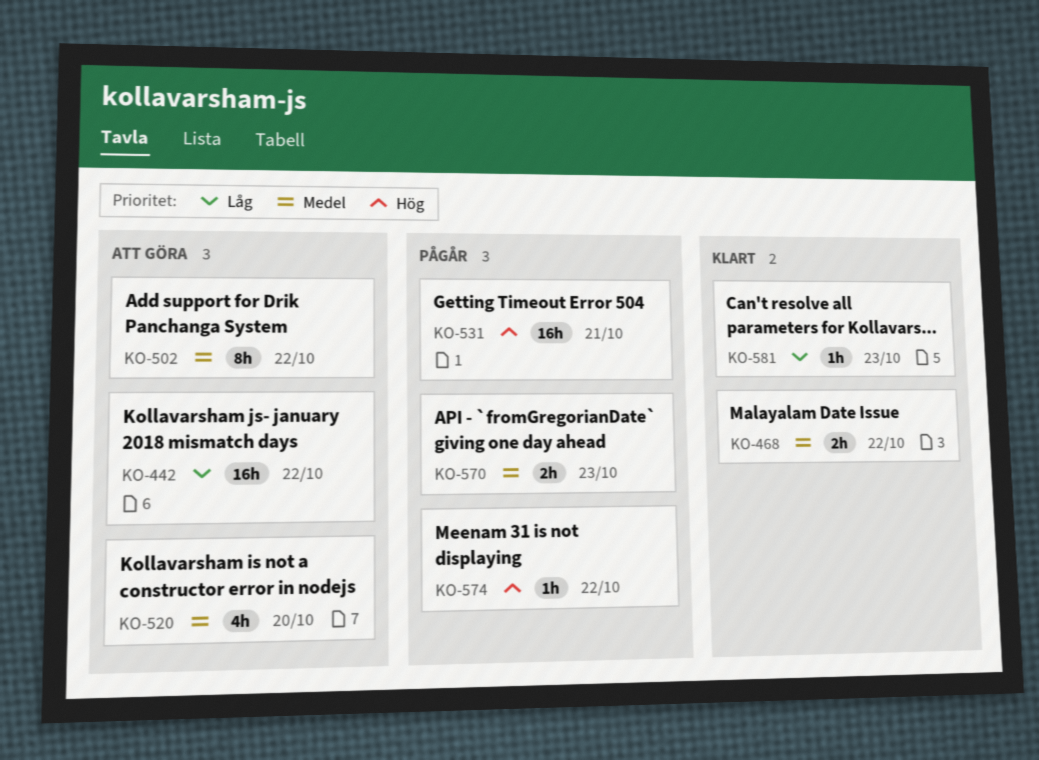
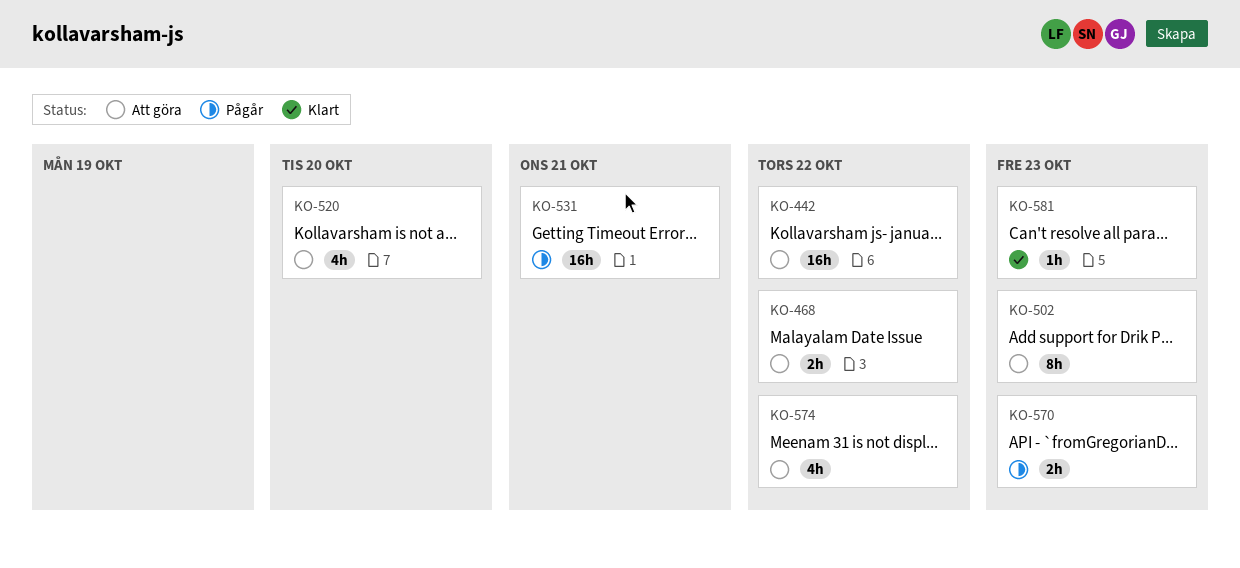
KO-468, status: Klart -> Att göra
KO-502, due: Oct 22 -> Oct 23
KO-574, status: Pågår -> Att göra
KO-574, estimate: 1h -> 4h

